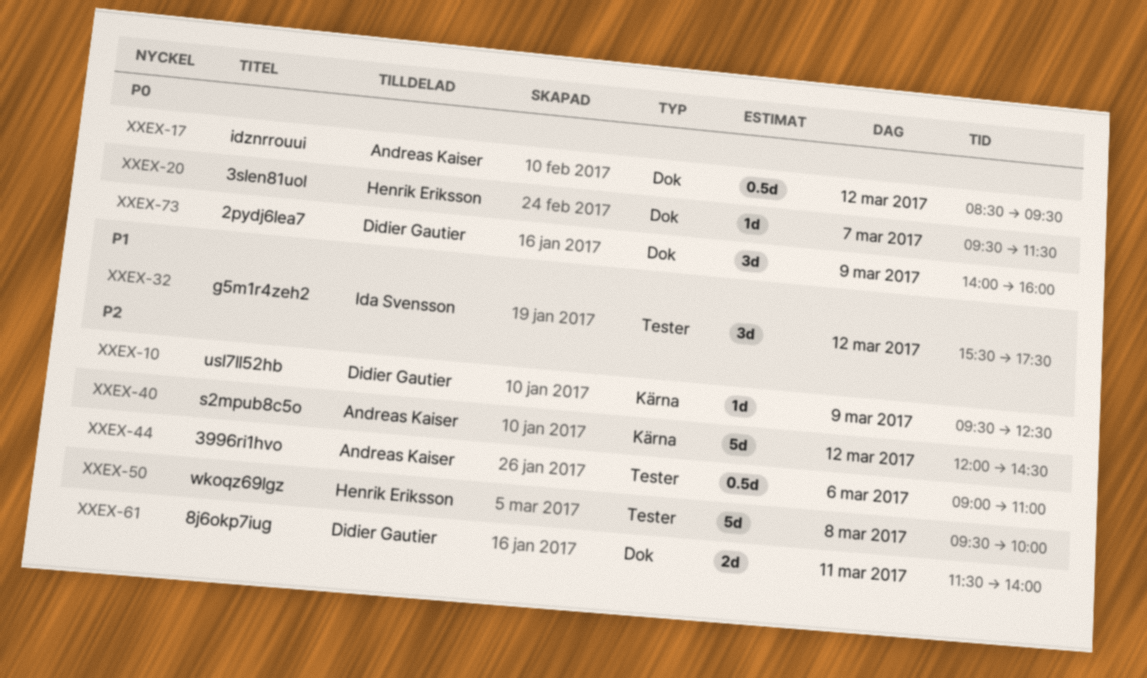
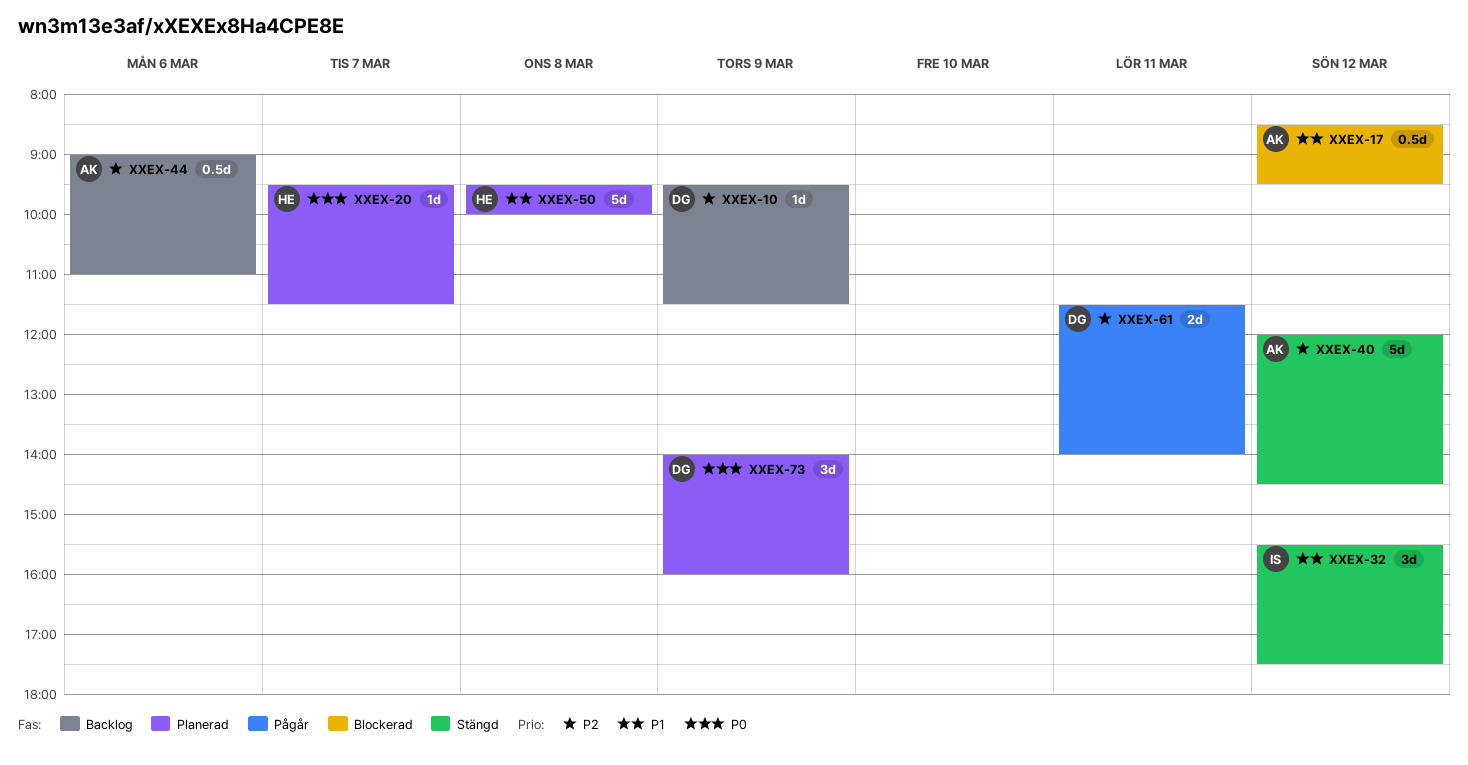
XXEX-10, ends: 12:30 -> 11:30
XXEX-17, priority: P0 -> P1
XXEX-50, priority: P2 -> P1

